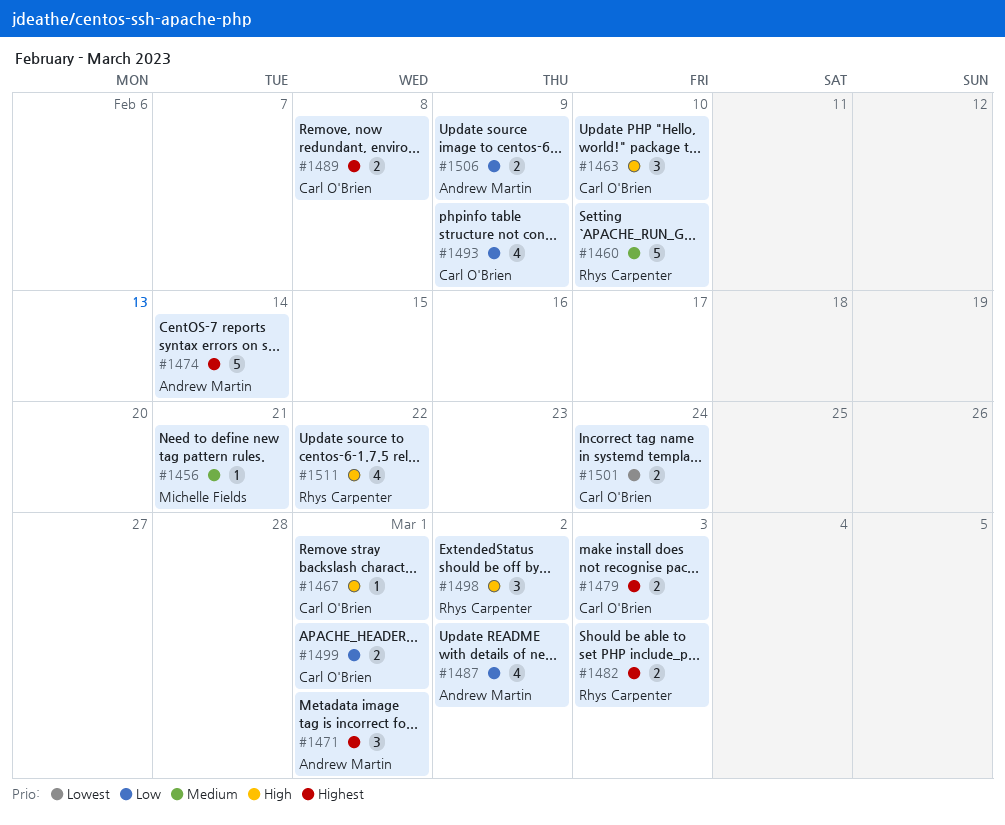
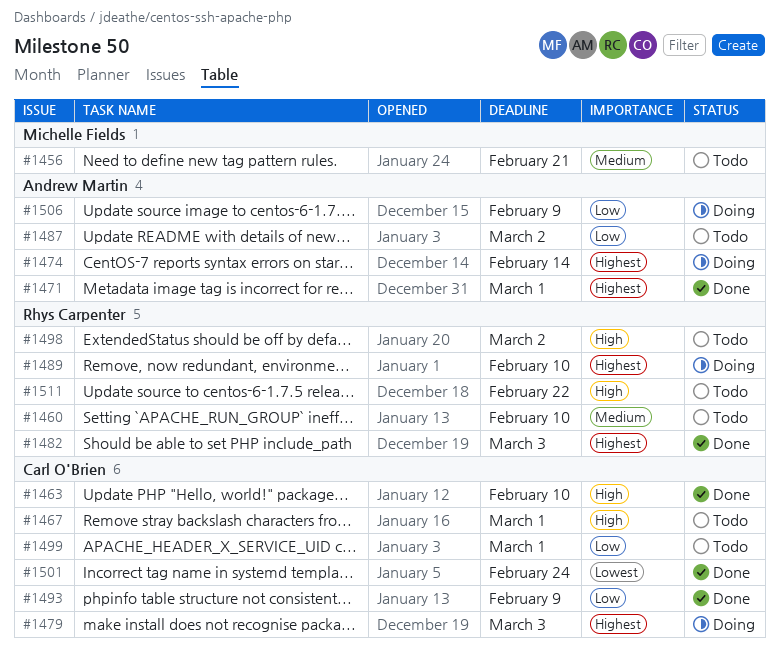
#1489, owner: Carl O'Brien -> Rhys Carpenter
#1489, due: Feb 8 -> Feb 10

